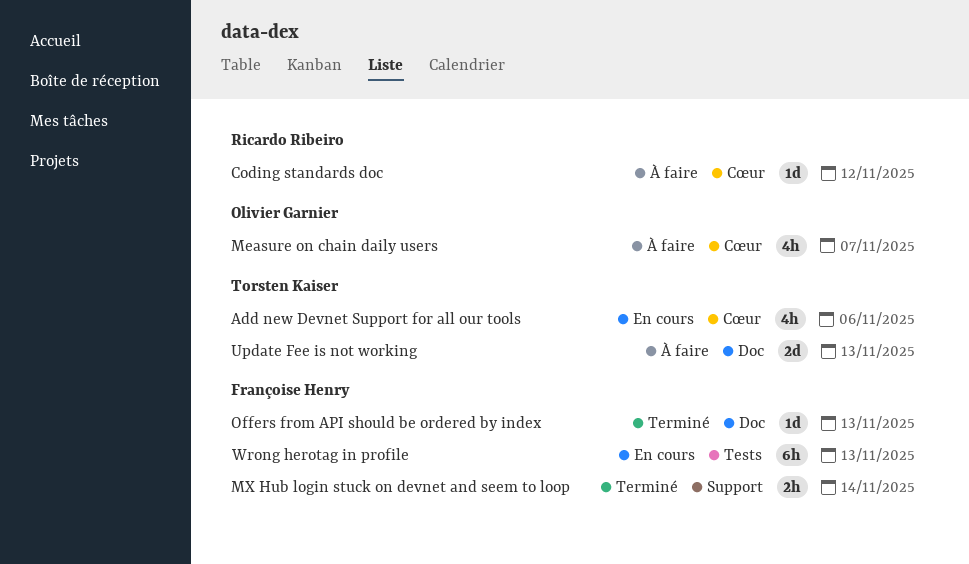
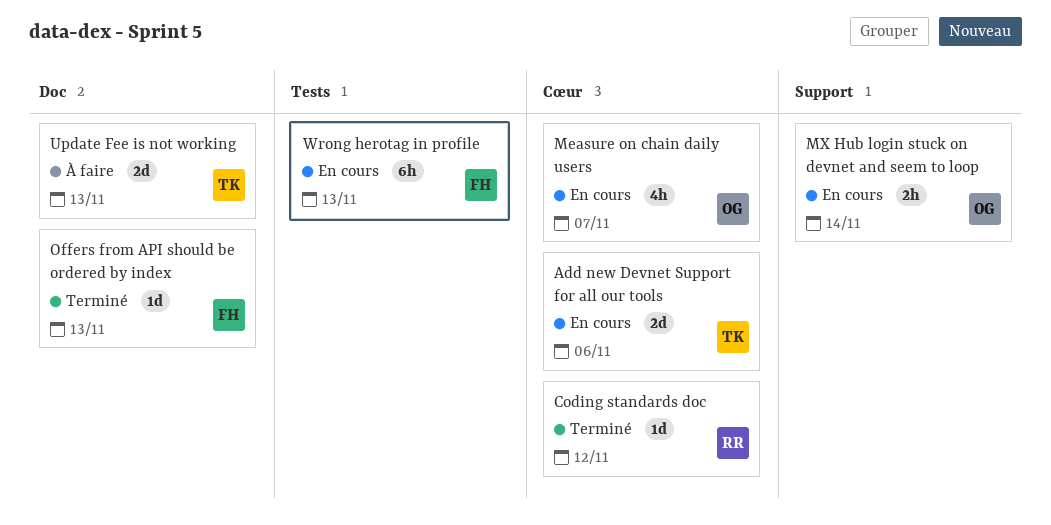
Add new Devnet Support for all our tools, estimate: 4h -> 2d
Coding standards doc, status: À faire -> Terminé
Measure on chain daily users, status: À faire -> En cours
MX Hub login stuck on devnet and seem to loop, status: Terminé -> En cours
MX Hub login stuck on devnet and seem to loop, owner: Françoise Henry -> Olivier Garnier

